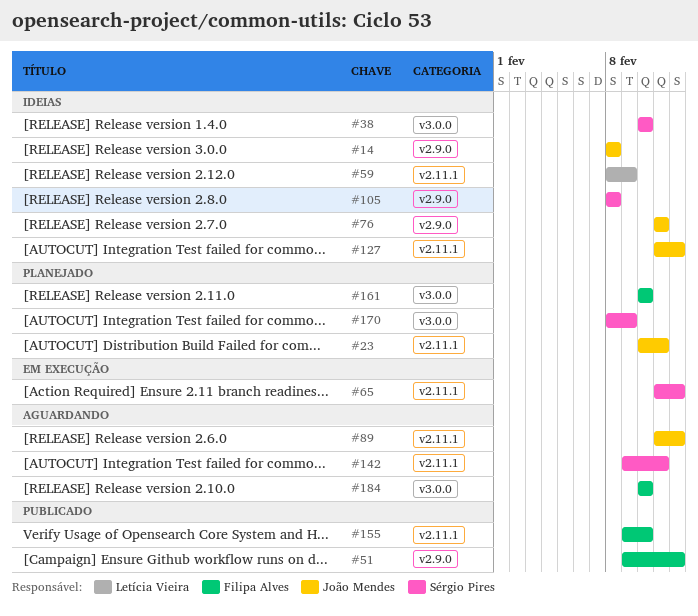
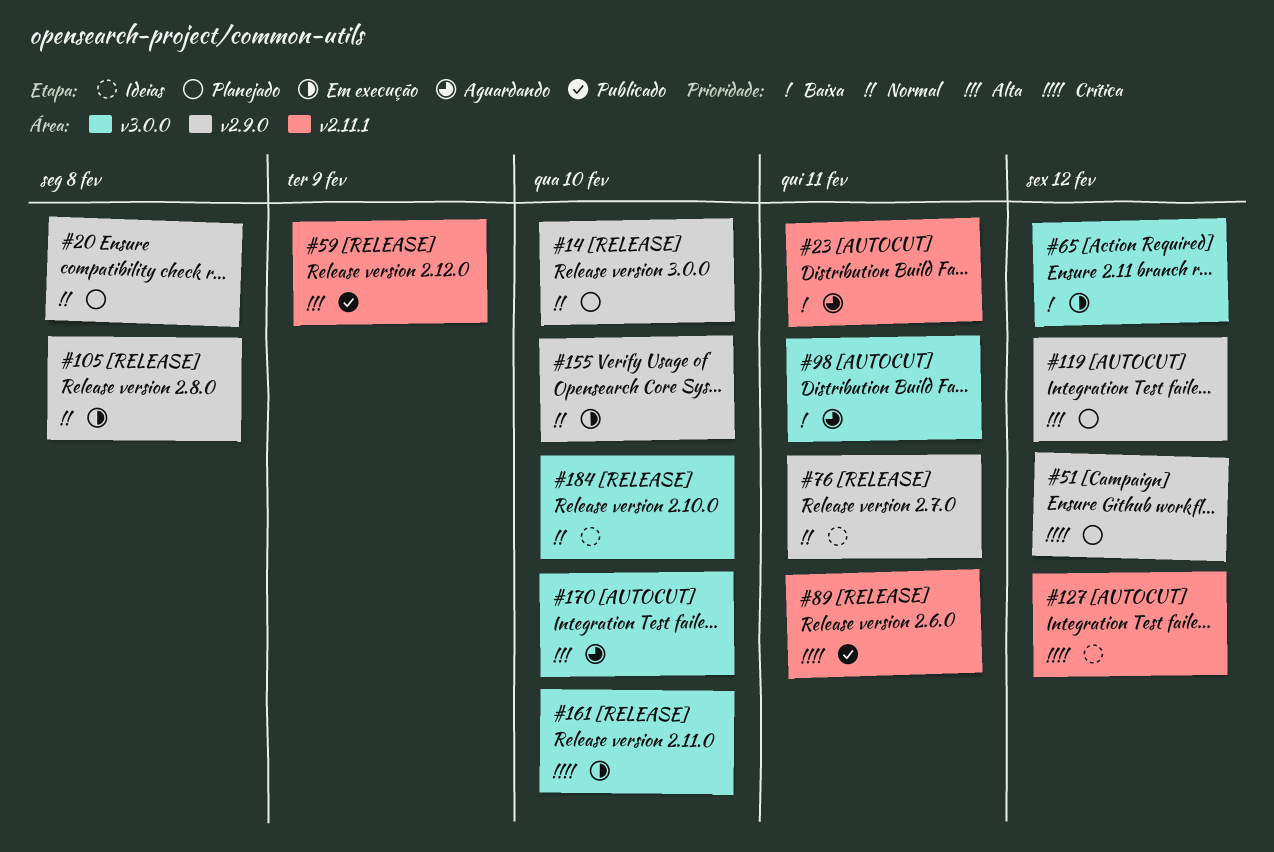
#14, status: Ideias -> Planejado
#14, due: Feb 8 -> Feb 10
#20: none -> present
#23, status: Planejado -> Aguardando
#38: present -> none
#51, status: Publicado -> Planejado
#59, status: Ideias -> Publicado
#65, label: v2.11.1 -> v3.0.0
#89, status: Aguardando -> Publicado
#89, due: Feb 12 -> Feb 11
#98: none -> present
#105, status: Ideias -> Em execução
#119: none -> present
#142: present -> none
#155, status: Publicado -> Em execução
#155, label: v2.11.1 -> v2.9.0
#161, status: Planejado -> Em execução
#170, status: Planejado -> Aguardando
#170, due: Feb 9 -> Feb 10
#184, status: Aguardando -> Ideias

